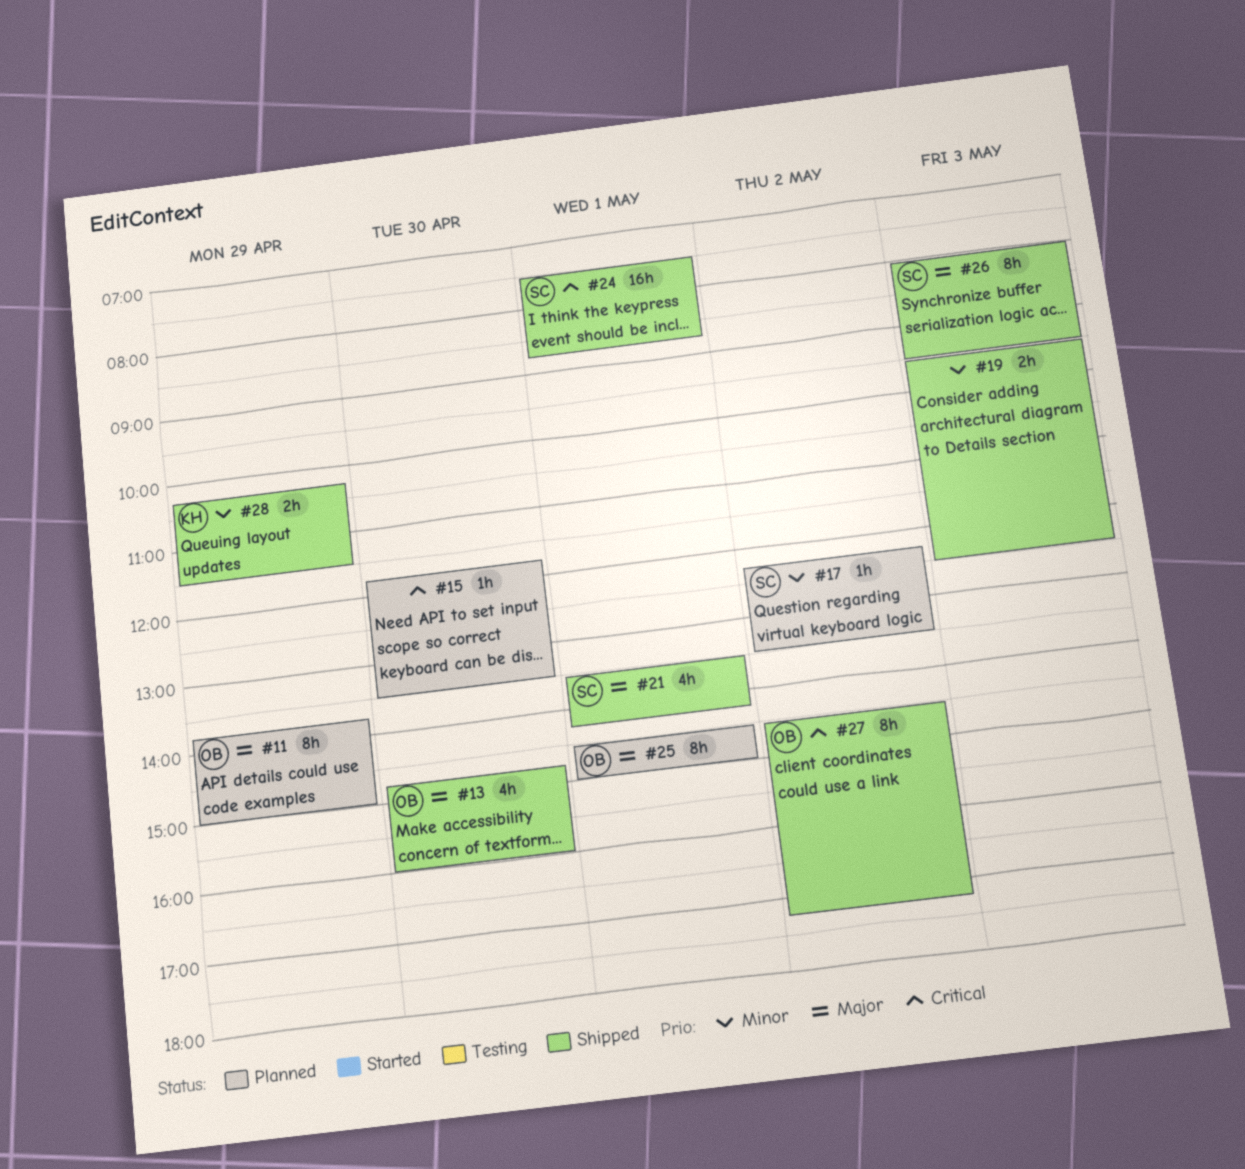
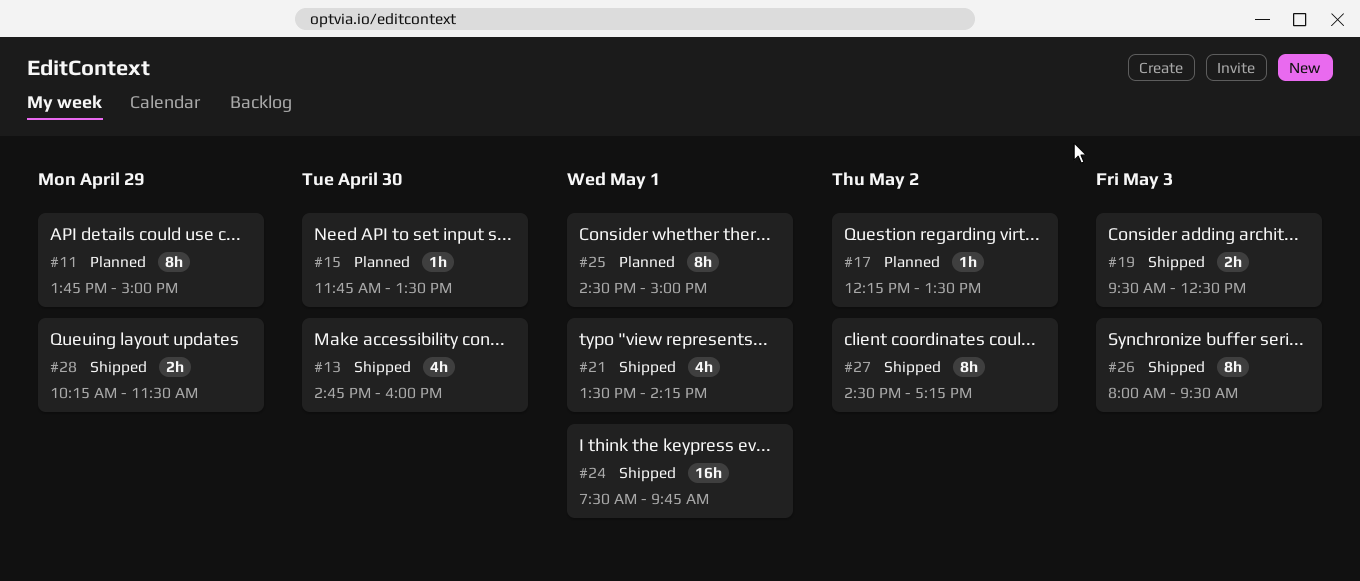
#24, ends: 08:45 -> 09:45

